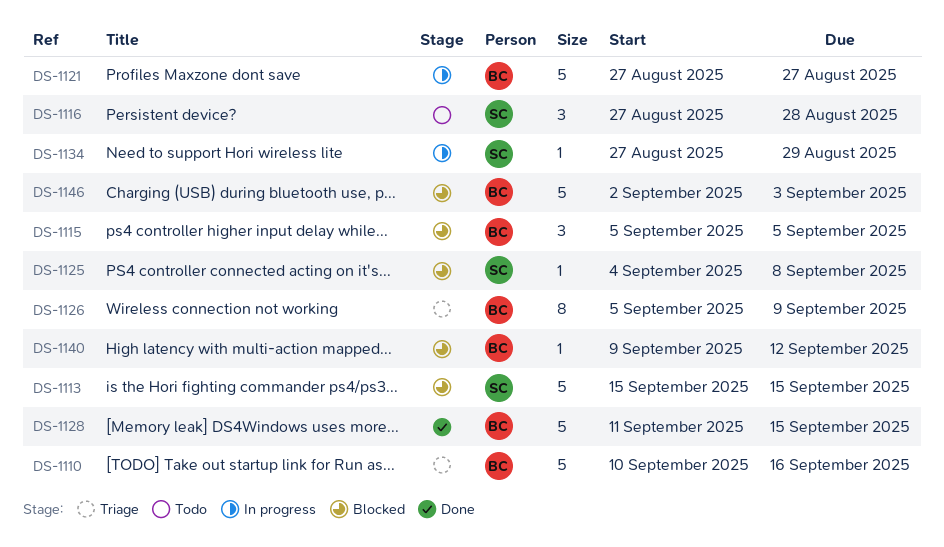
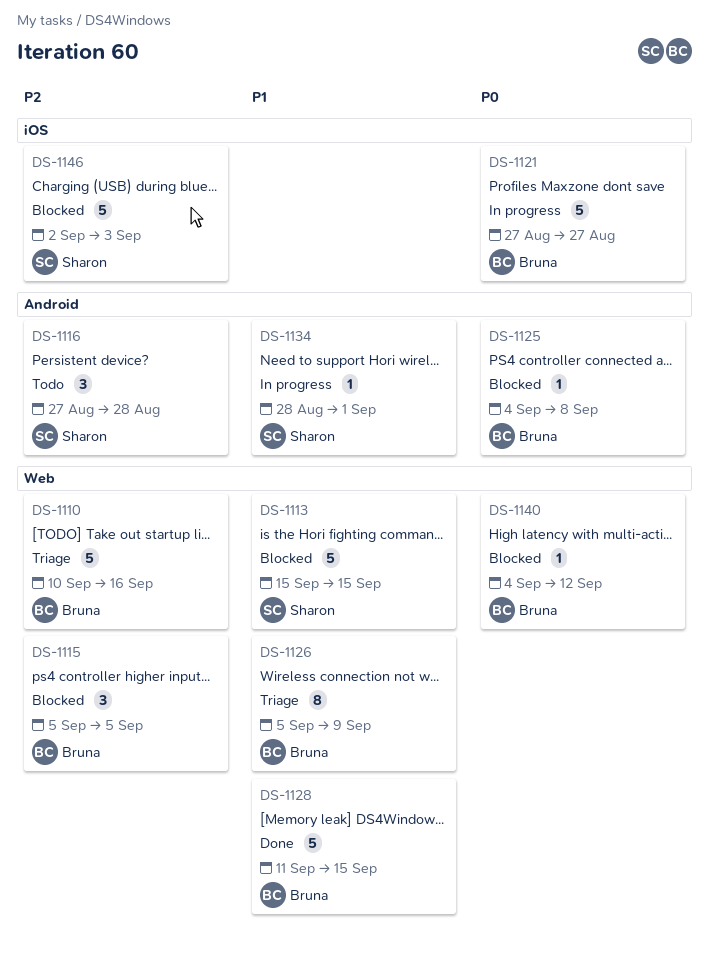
DS-1125, owner: Sharon -> Bruna
DS-1134, start: Aug 27 -> Aug 28
DS-1134, due: Aug 29 -> Sep 1
DS-1140, start: Sep 9 -> Sep 4
DS-1146, owner: Bruna -> Sharon

